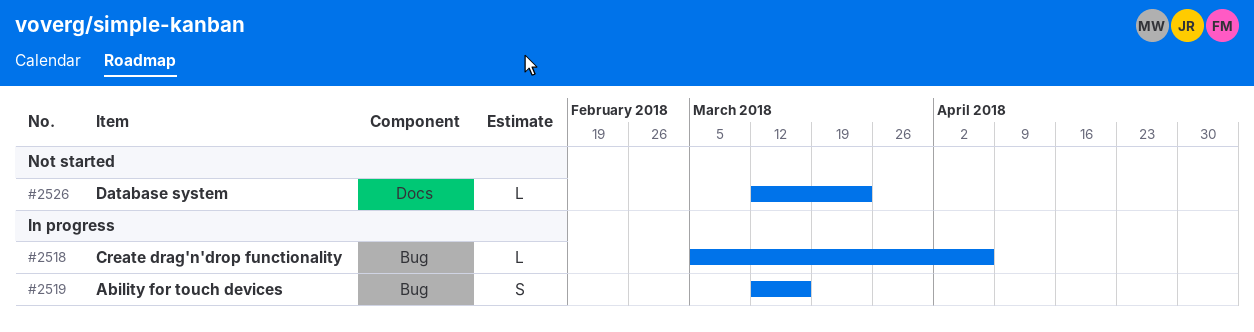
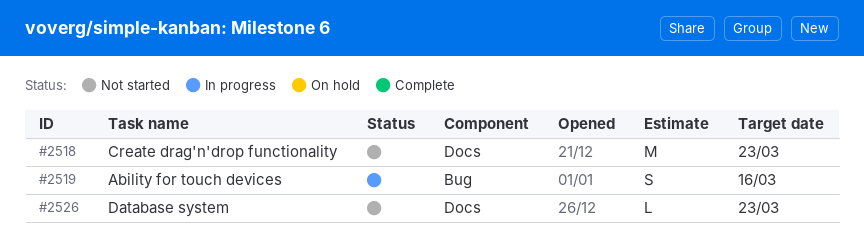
#2518, status: In progress -> Not started
#2518, label: Bug -> Docs
#2518, estimate: L -> M
#2518, due: Apr 6 -> Mar 23

